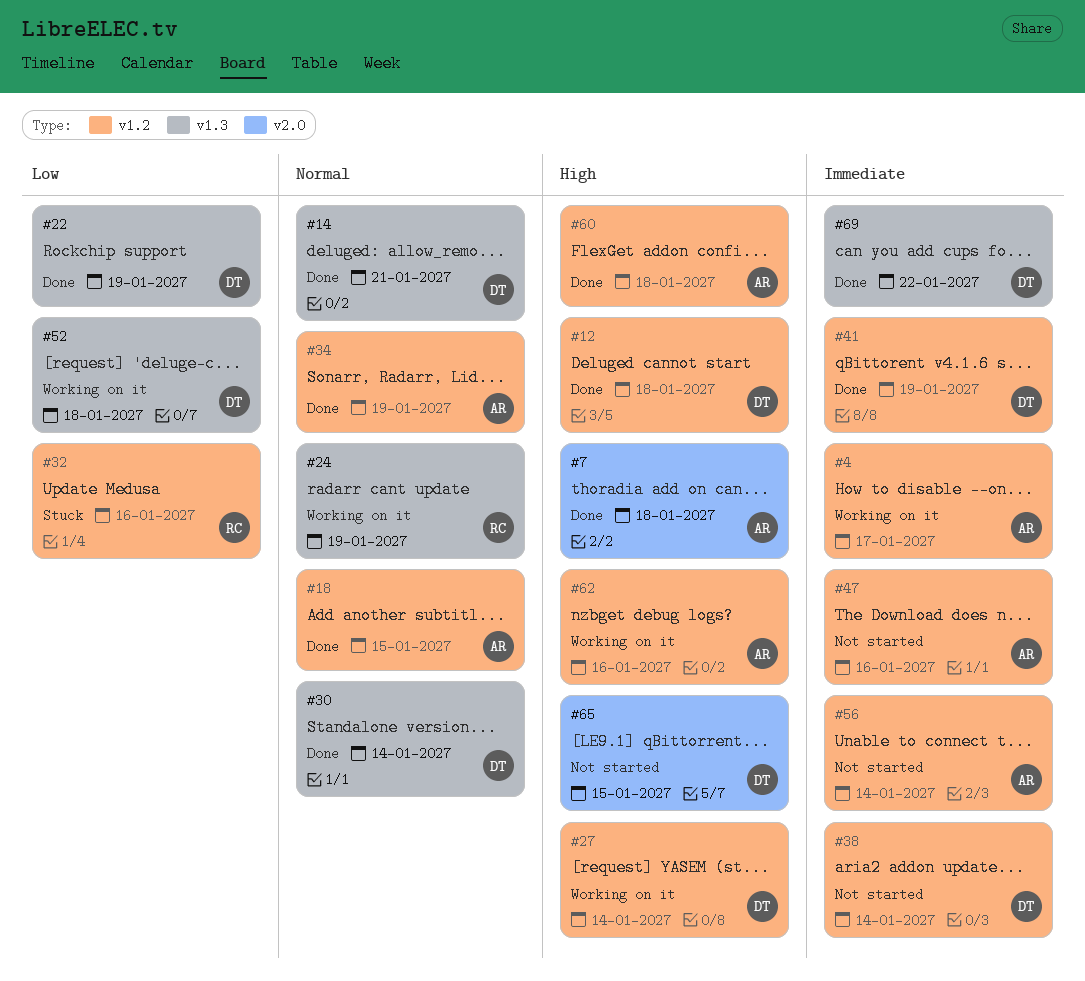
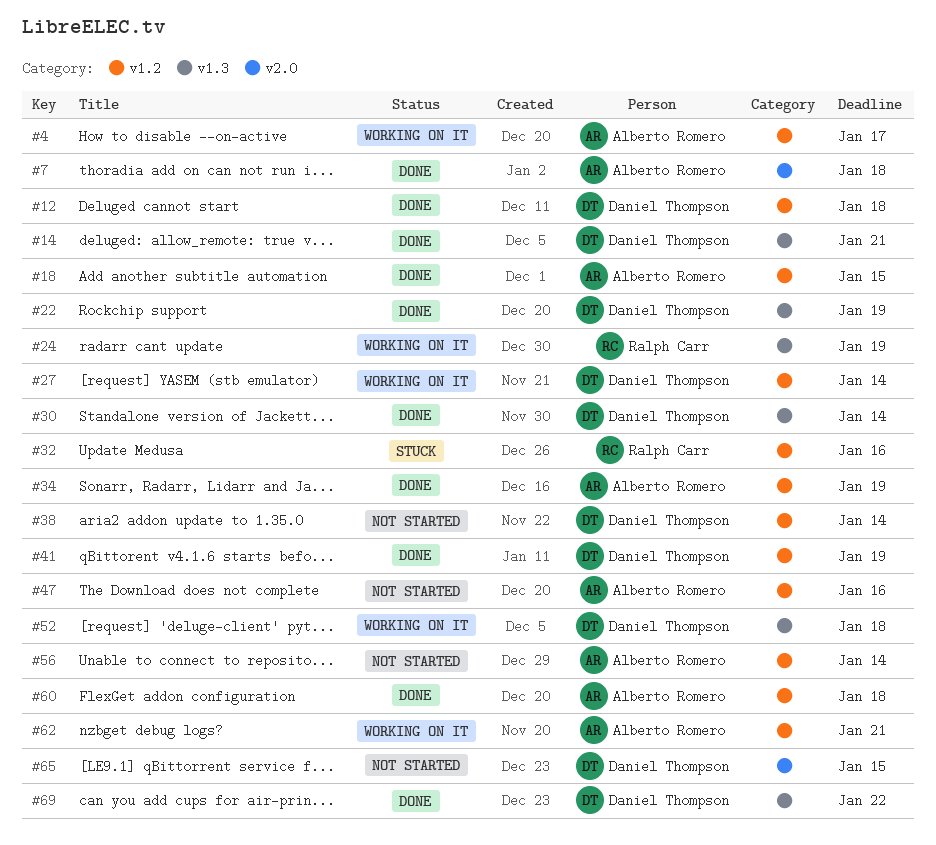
#62, due: Jan 16 -> Jan 21

